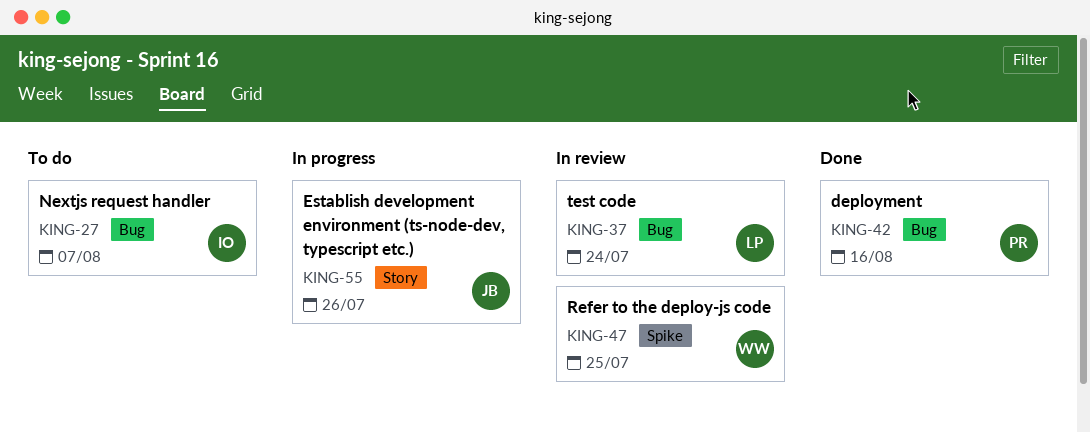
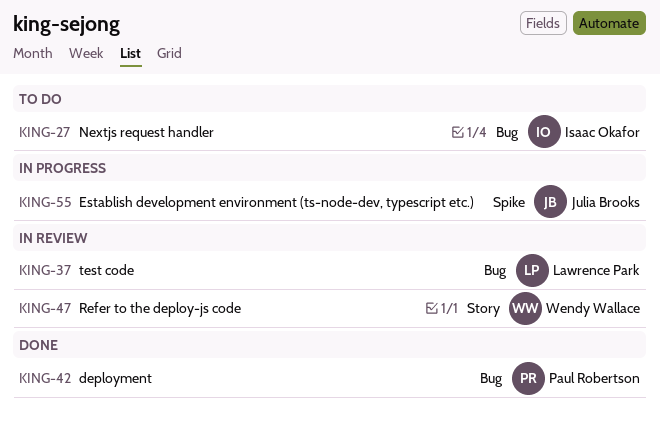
KING-47, label: Spike -> Story
KING-55, label: Story -> Spike

